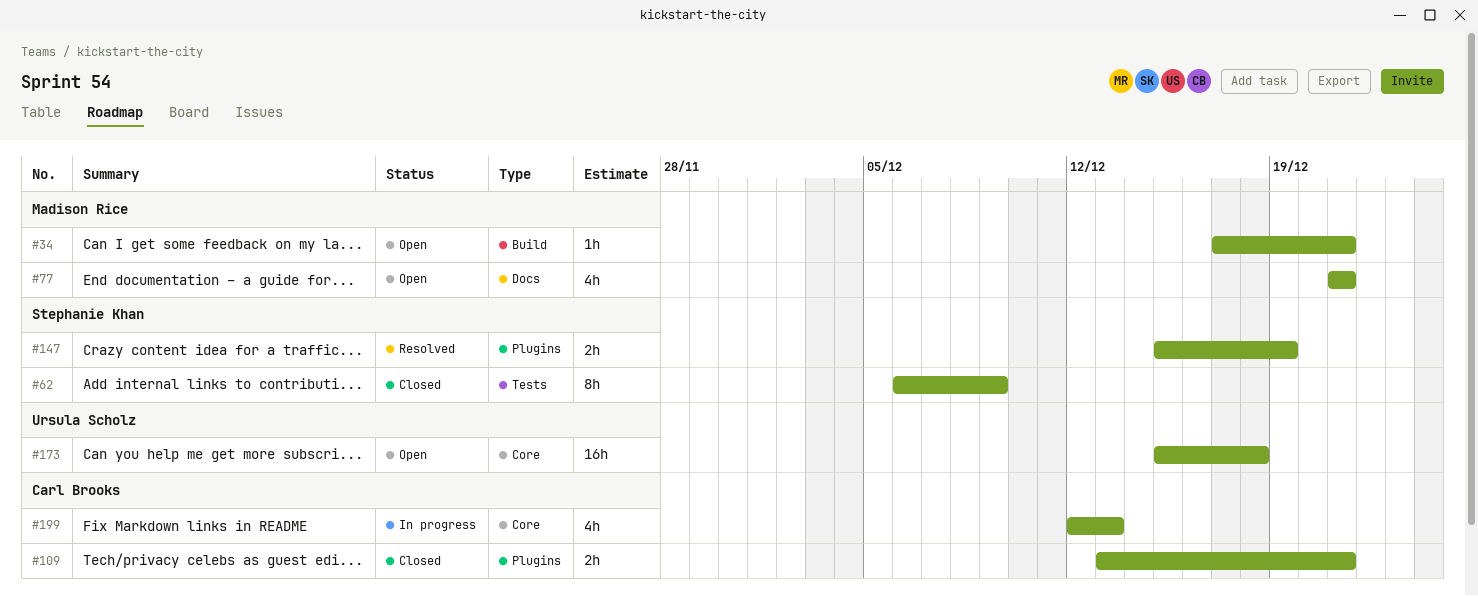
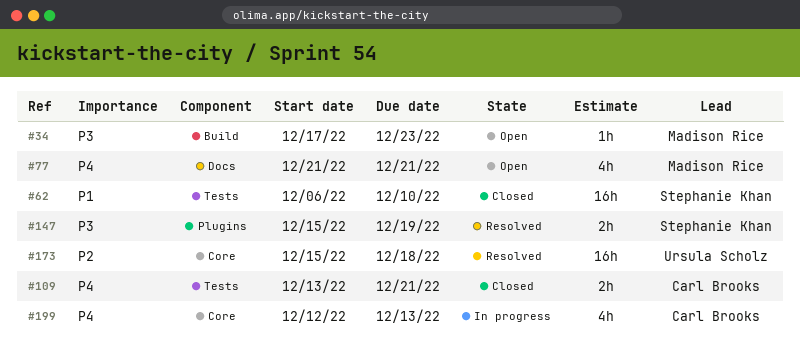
#34, due: Dec 21 -> Dec 23
#62, estimate: 8h -> 16h
#62, due: Dec 9 -> Dec 10
#109, label: Plugins -> Tests
#173, status: Open -> Resolved

